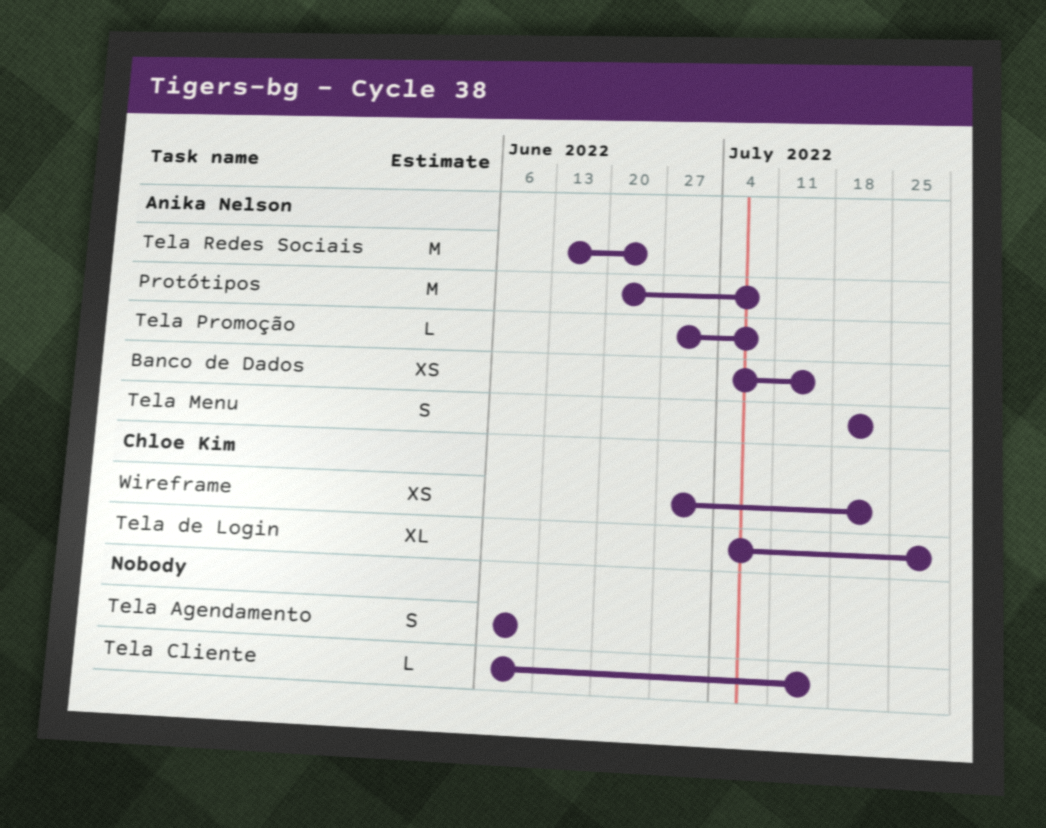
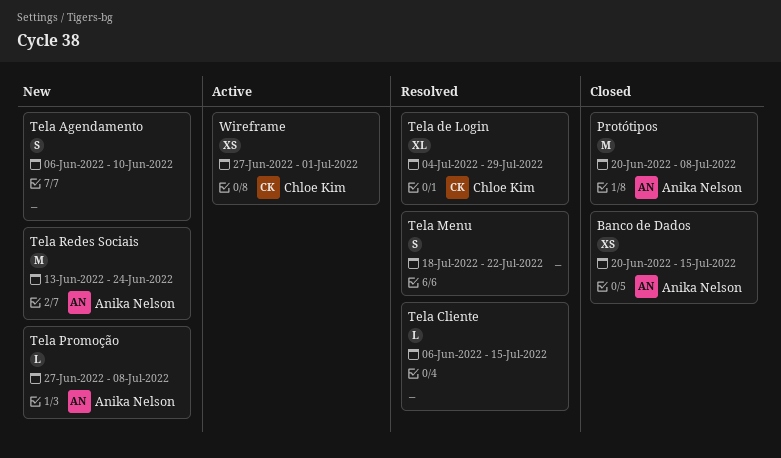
Banco de Dados, start: Jul 4 -> Jun 20
Tela Menu, owner: Anika Nelson -> none
Wireframe, due: Jul 22 -> Jul 1

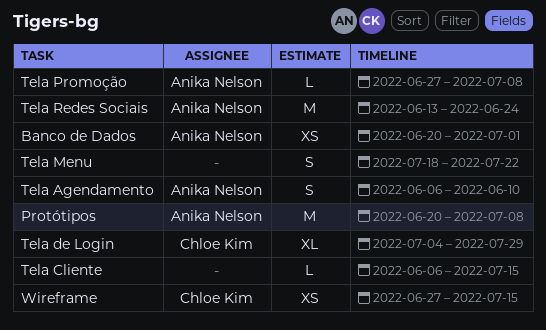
Banco de Dados, due: Jul 15 -> Jul 1
Tela Agendamento, owner: none -> Anika Nelson
Wireframe, due: Jul 1 -> Jul 15

